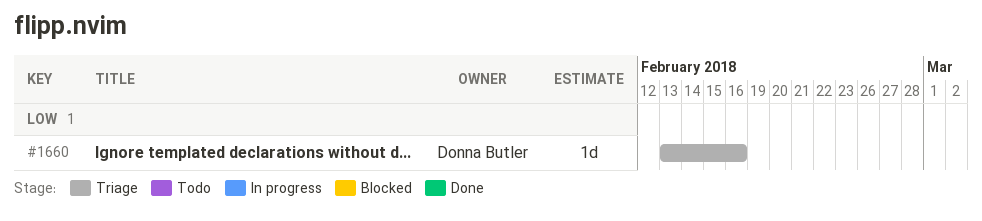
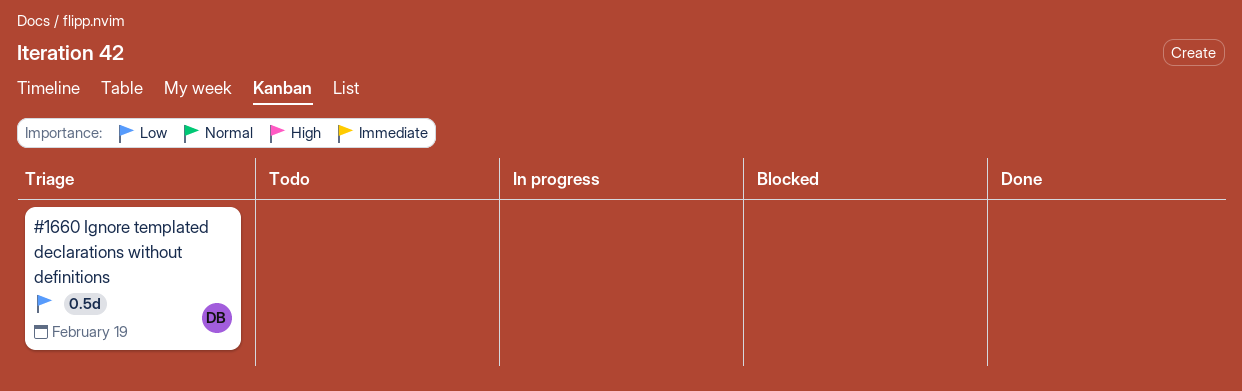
#1660, estimate: 1d -> 0.5d
#1660, due: Feb 16 -> Feb 19

